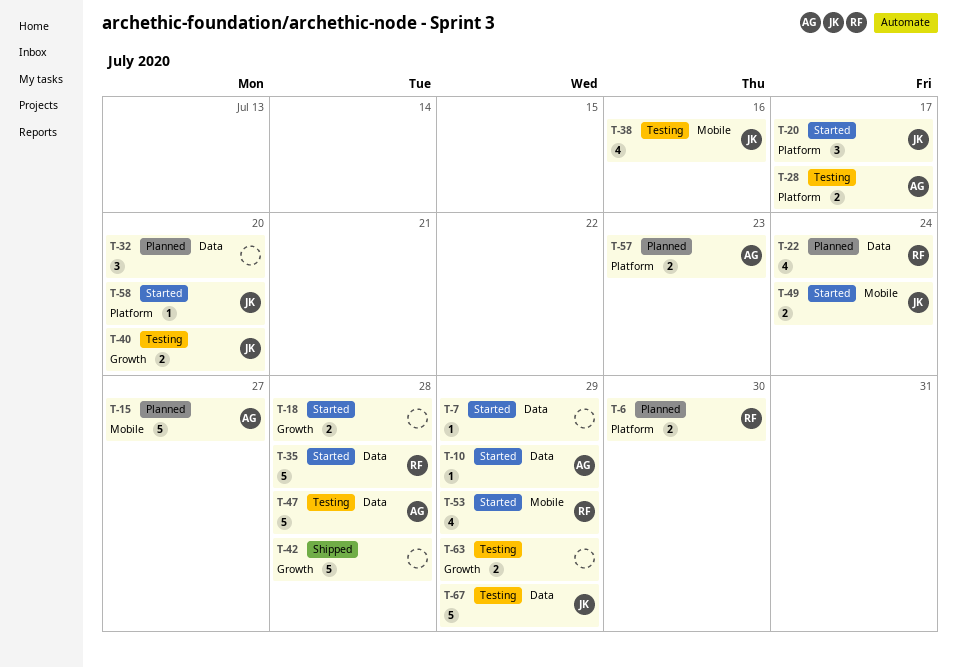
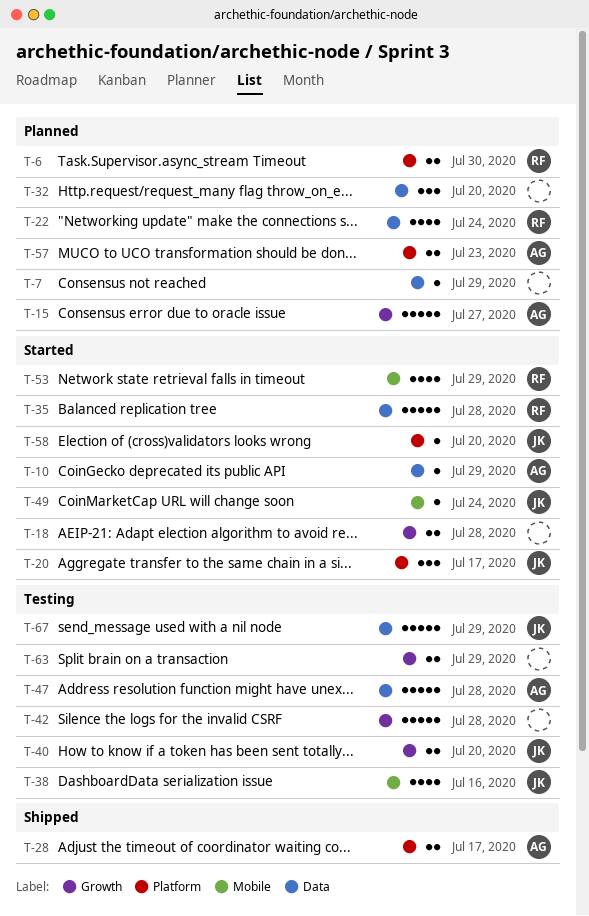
T-7, status: Started -> Planned
T-15, label: Mobile -> Growth
T-28, status: Testing -> Shipped
T-42, status: Shipped -> Testing
T-49, estimate: 2 -> 1

